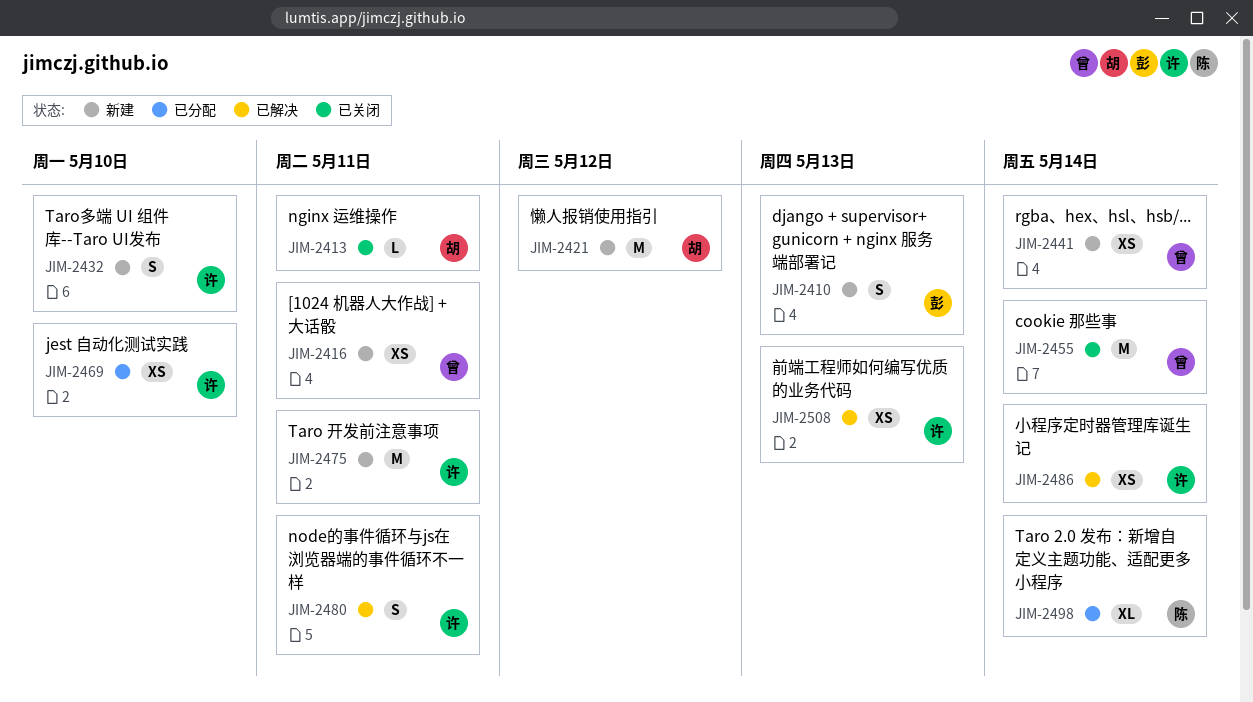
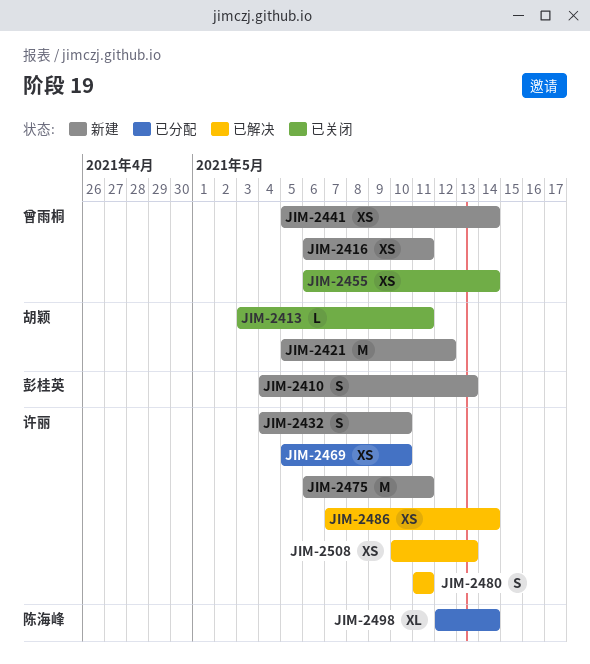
JIM-2455, estimate: M -> XS

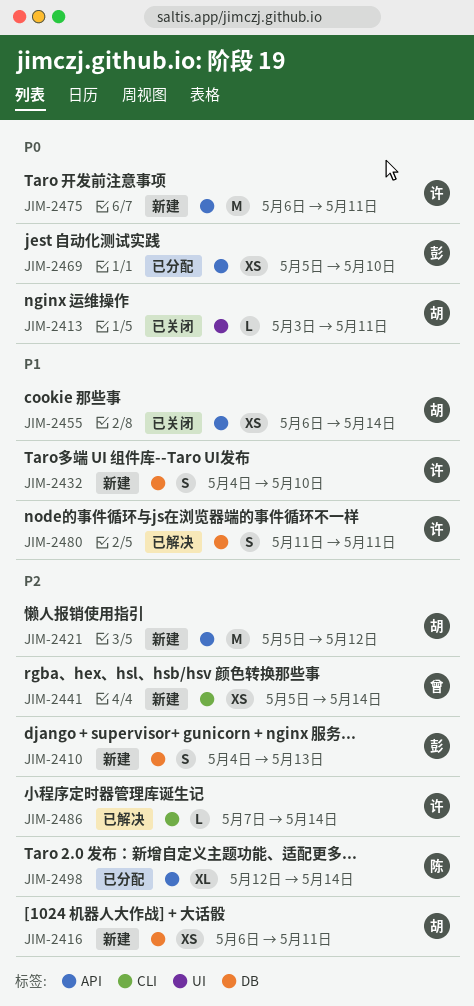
JIM-2416, owner: 曾雨桐 -> 胡颖
JIM-2455, owner: 曾雨桐 -> 胡颖
JIM-2469, owner: 许丽 -> 彭桂英
JIM-2486, estimate: XS -> L
JIM-2508: present -> none

